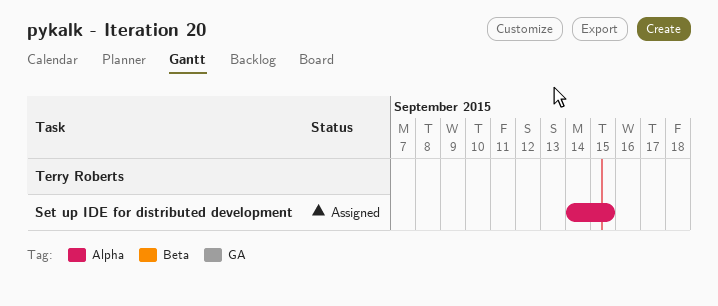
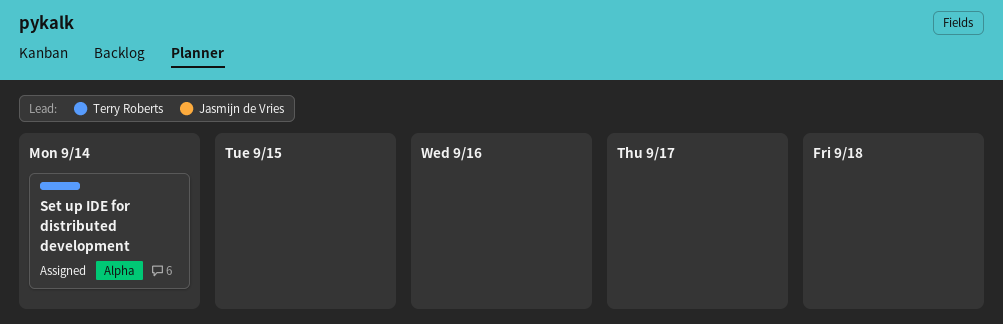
Set up IDE for distributed development, due: Sep 15 -> Sep 14

